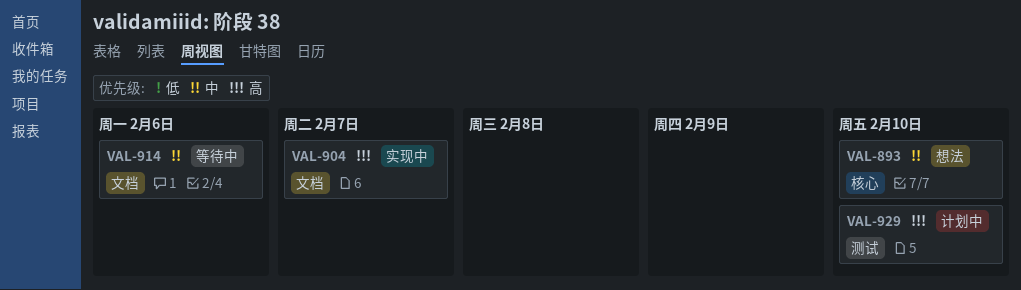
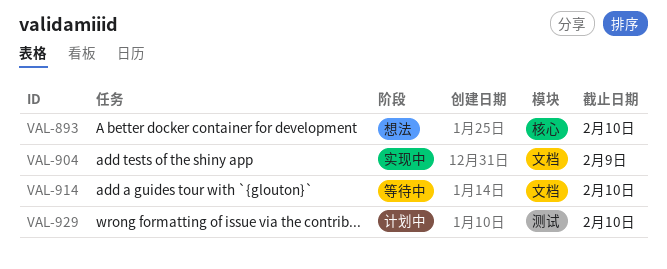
VAL-904, due: Feb 7 -> Feb 9
VAL-914, due: Feb 6 -> Feb 10

